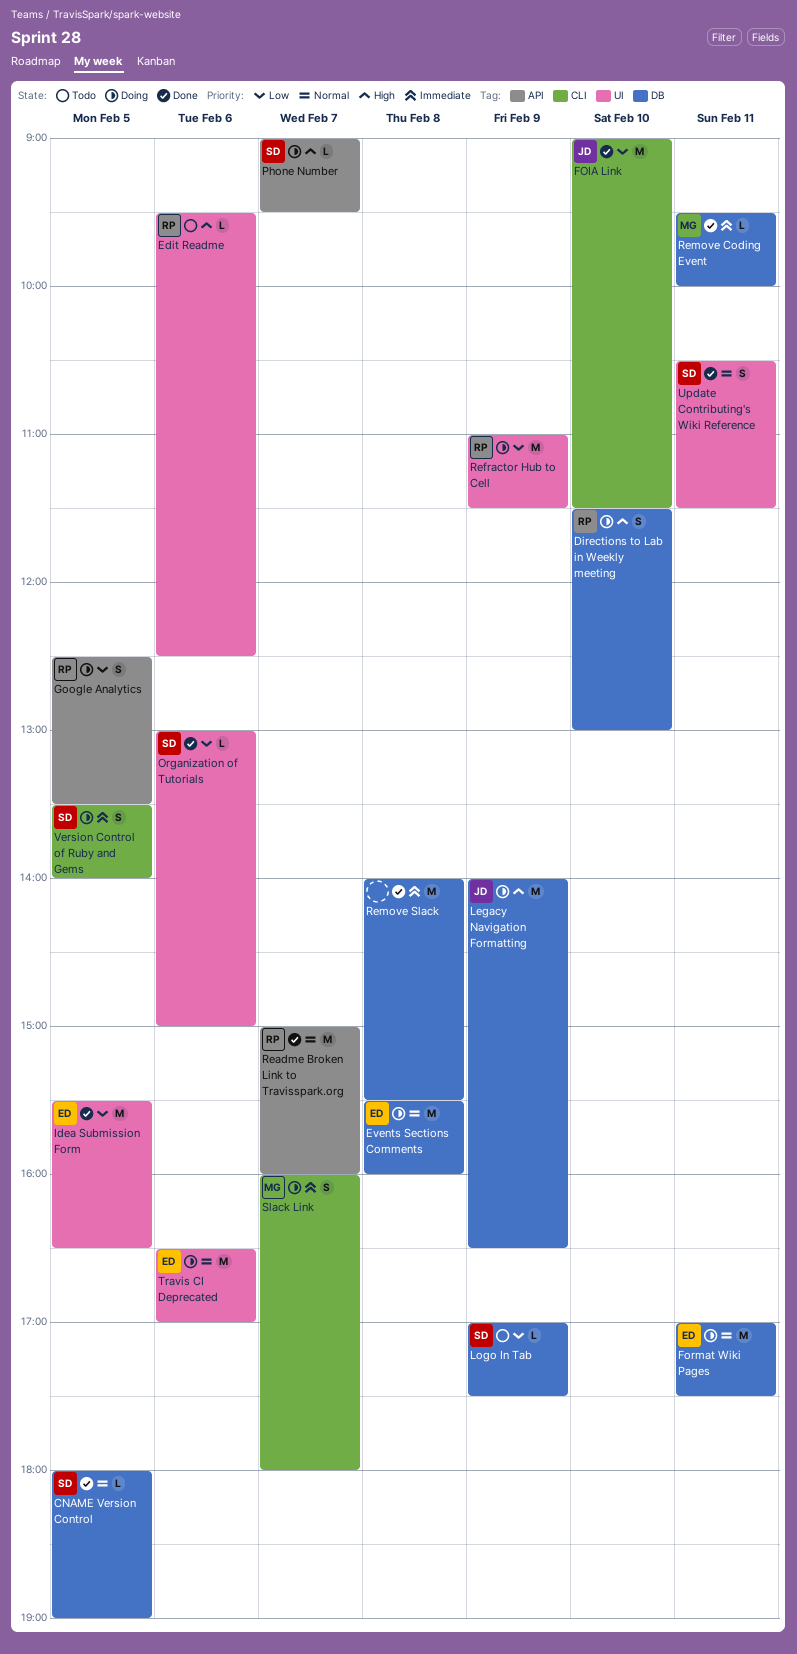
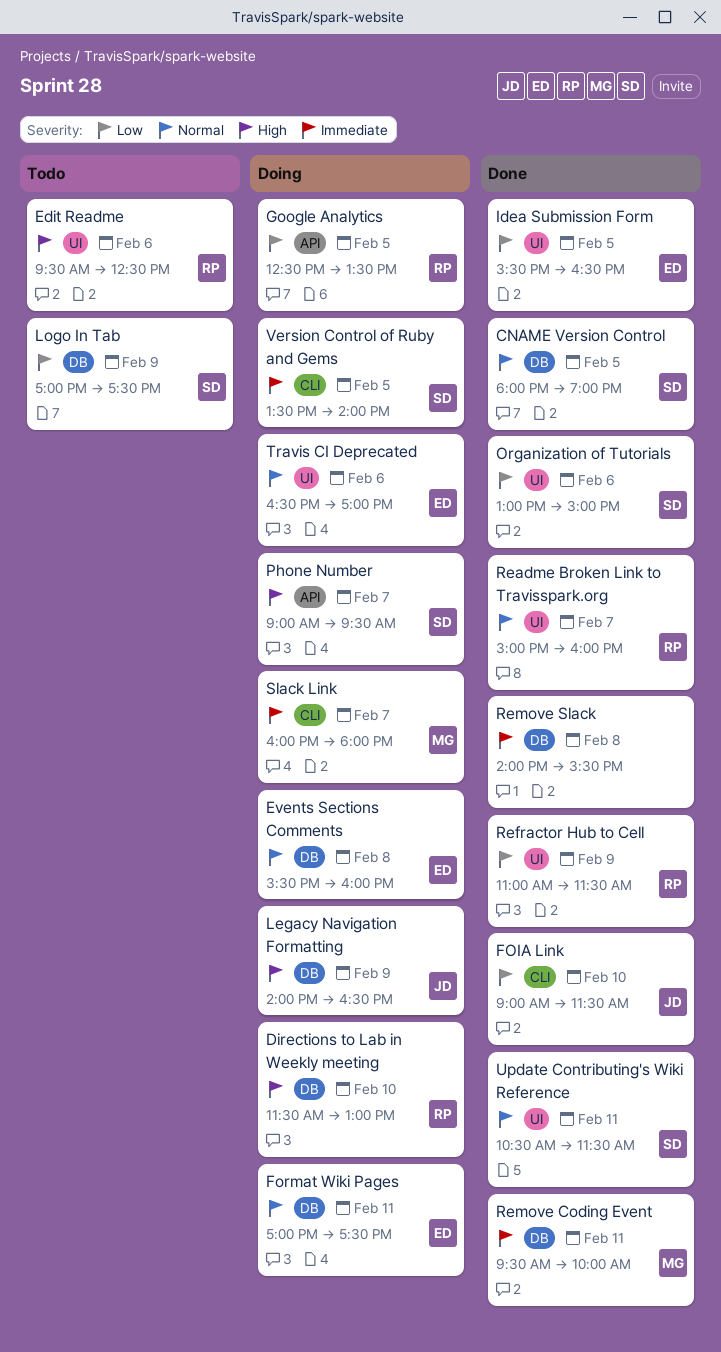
Readme Broken Link to Travisspark.org, label: API -> UI
Refractor Hub to Cell, status: Doing -> Done

